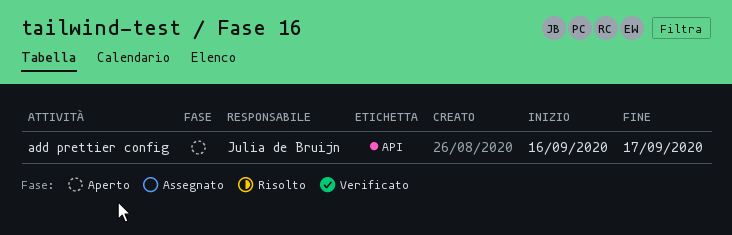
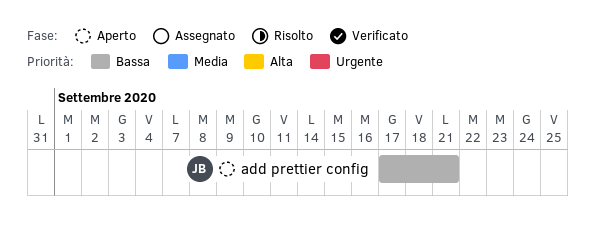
add prettier config, start: Sep 16 -> Sep 17
add prettier config, due: Sep 17 -> Sep 21

